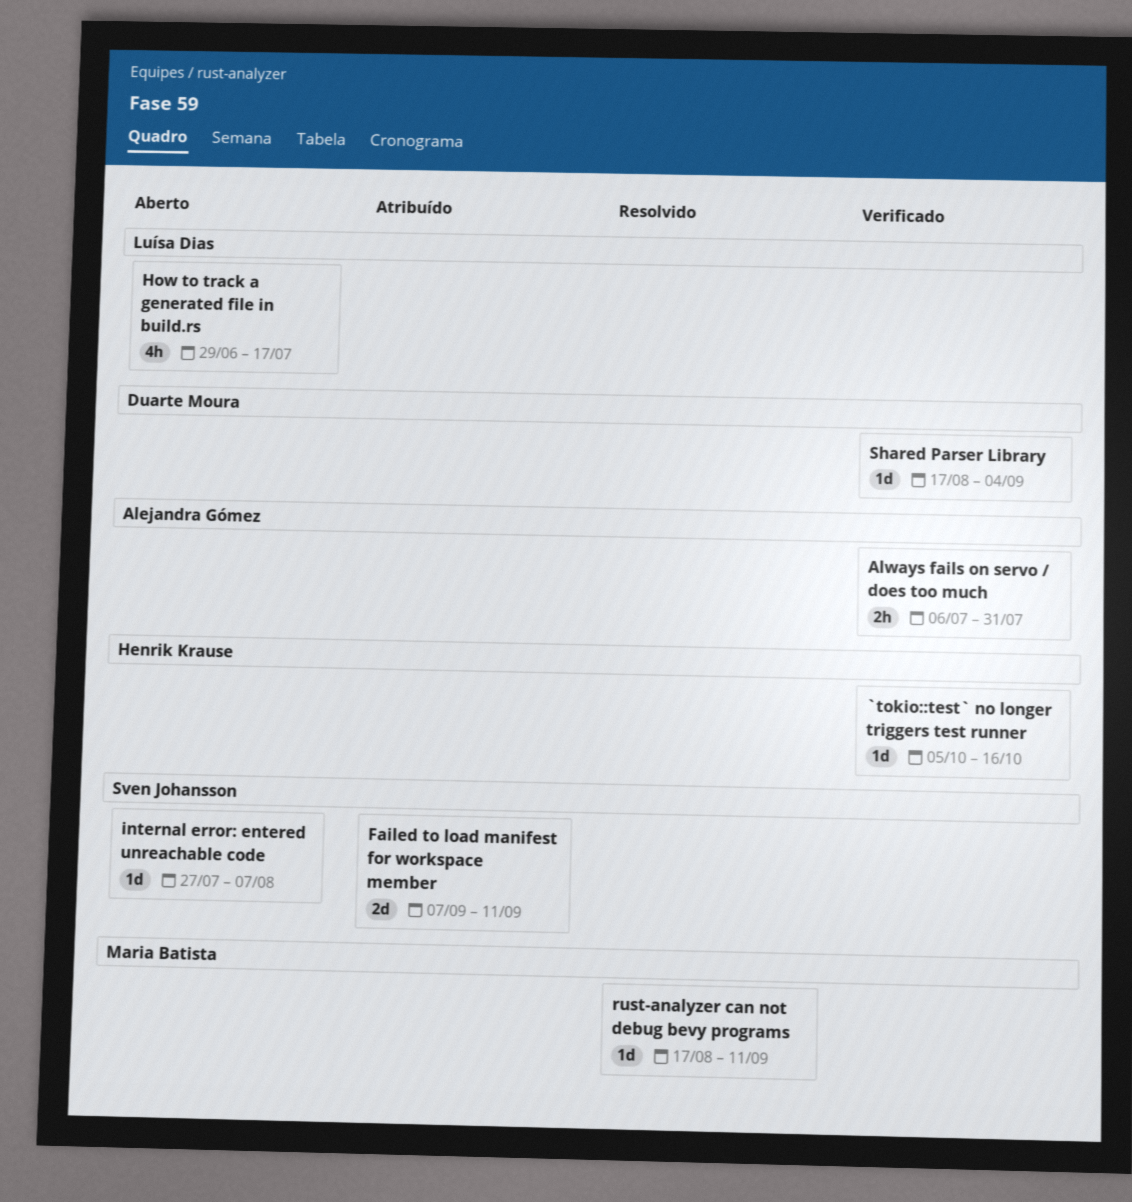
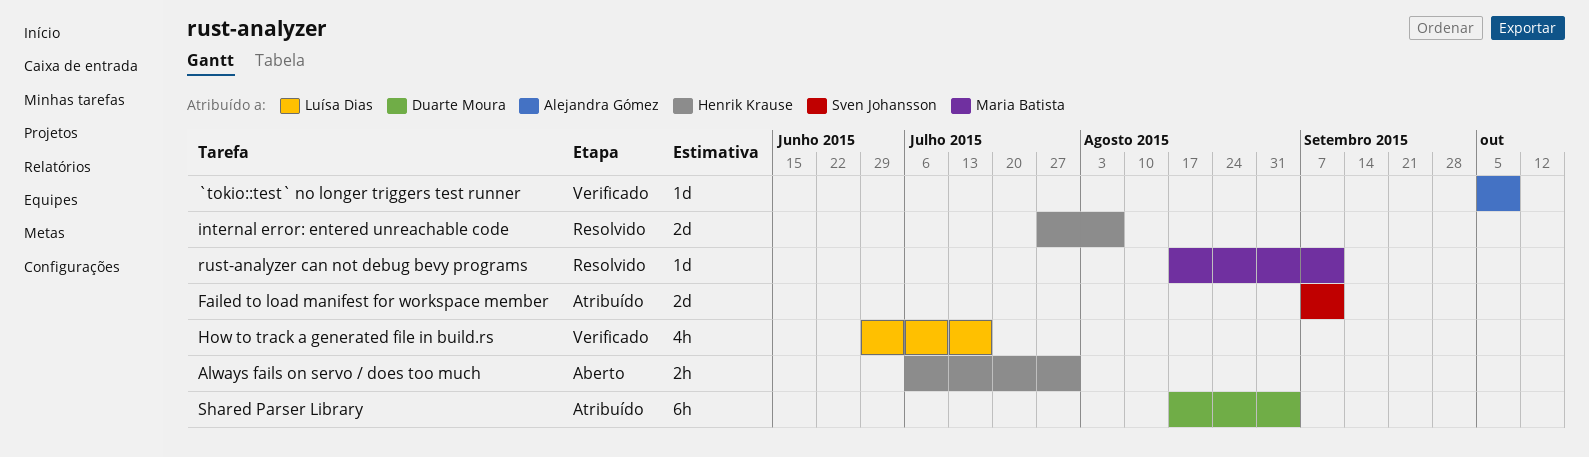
`tokio::test` no longer triggers test runner, owner: Henrik Krause -> Alejandra Gómez
`tokio::test` no longer triggers test runner, due: Oct 16 -> Oct 9
Always fails on servo / does too much, status: Verificado -> Aberto
Always fails on servo / does too much, owner: Alejandra Gómez -> Henrik Krause
How to track a generated file in build.rs, status: Aberto -> Verificado
internal error: entered unreachable code, status: Aberto -> Resolvido
internal error: entered unreachable code, owner: Sven Johansson -> Henrik Krause
internal error: entered unreachable code, estimate: 1d -> 2d
Shared Parser Library, status: Verificado -> Atribuído
Shared Parser Library, estimate: 1d -> 6h

